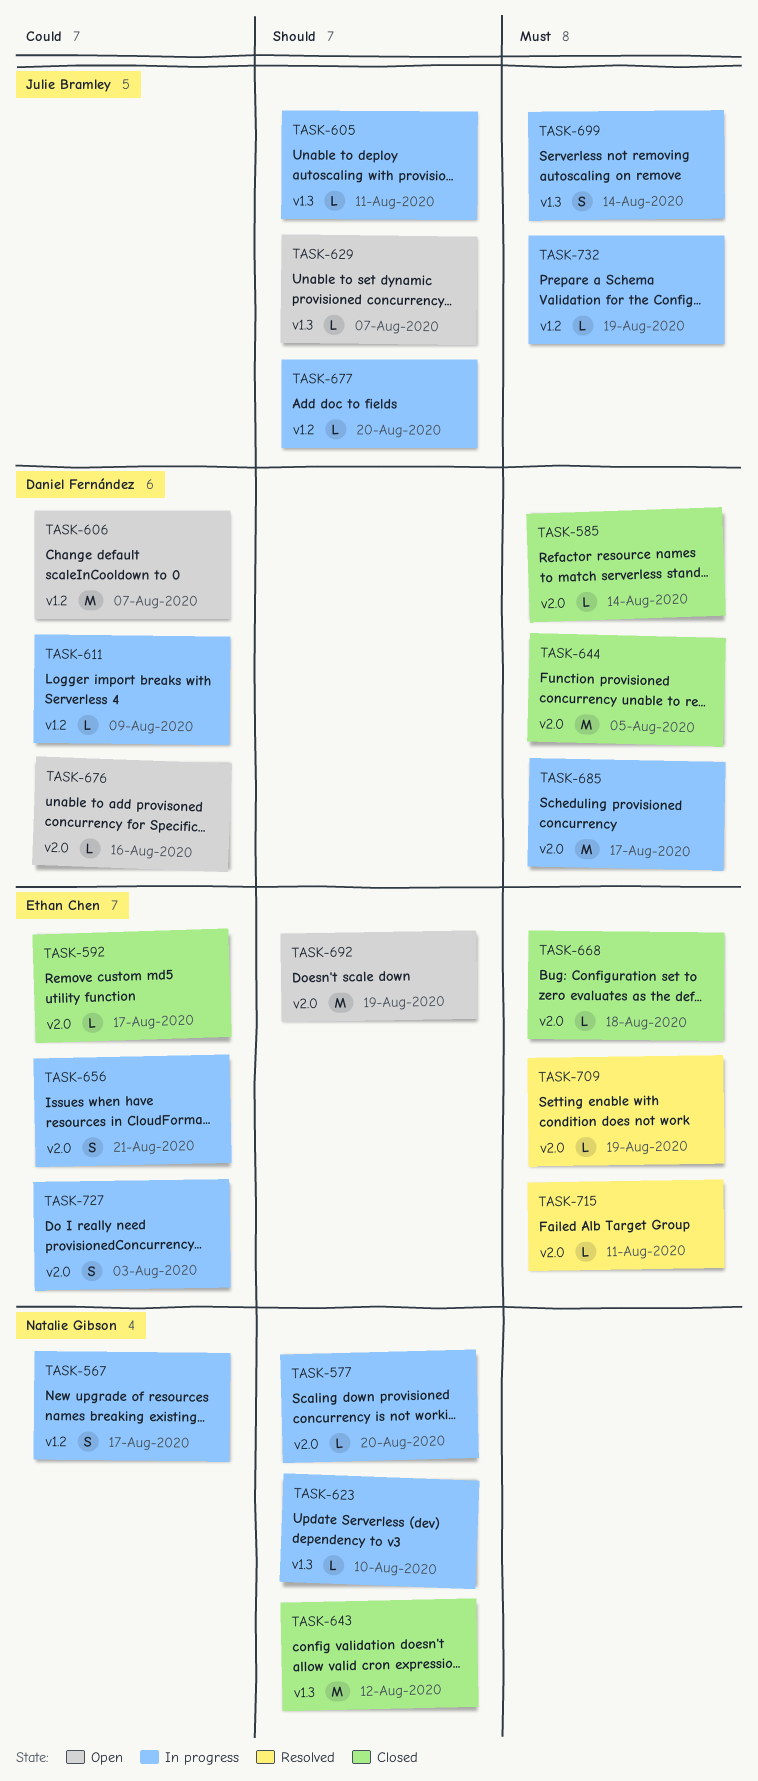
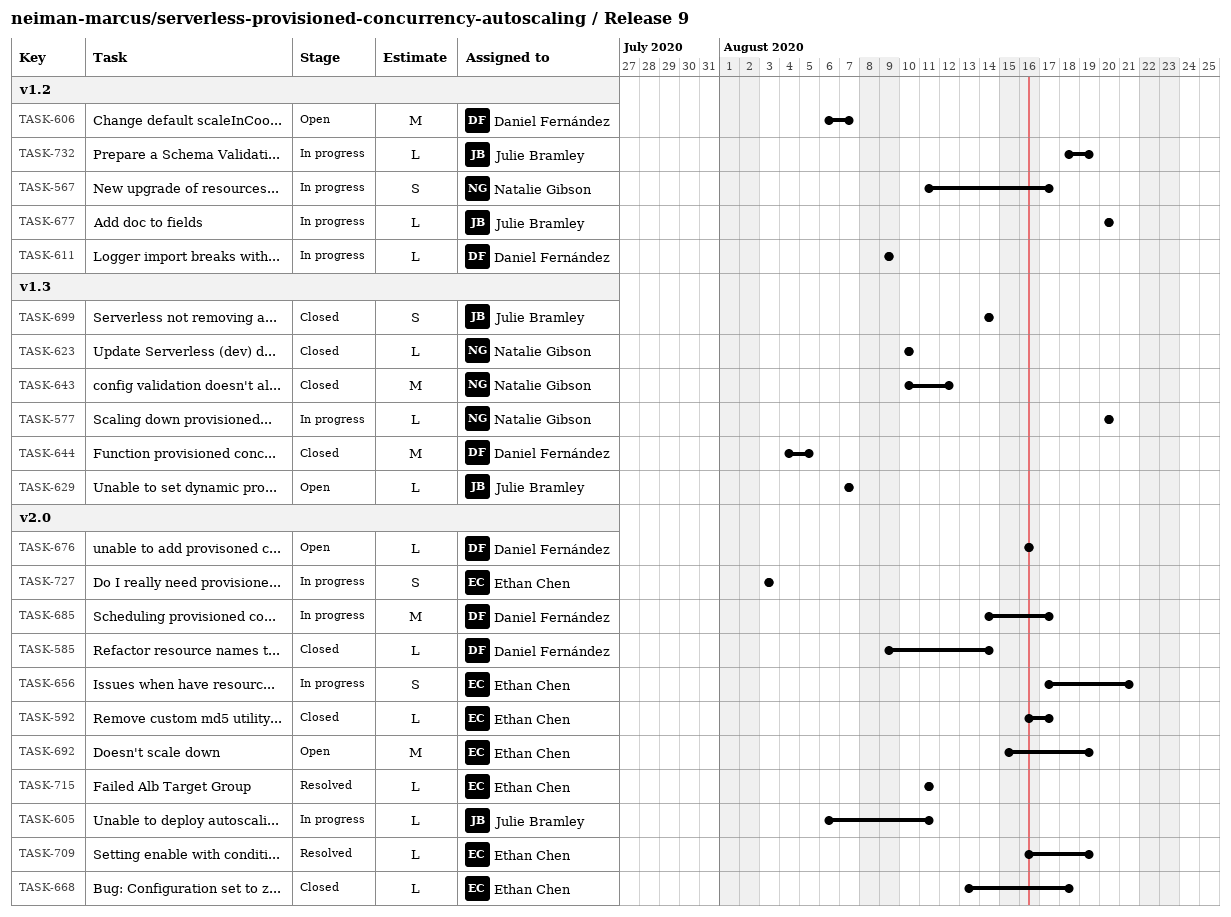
TASK-577, label: v2.0 -> v1.3
TASK-605, label: v1.3 -> v2.0
TASK-623, status: In progress -> Closed
TASK-644, label: v2.0 -> v1.3
TASK-699, status: In progress -> Closed

